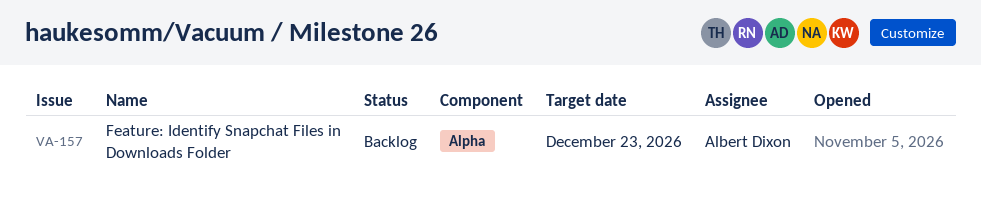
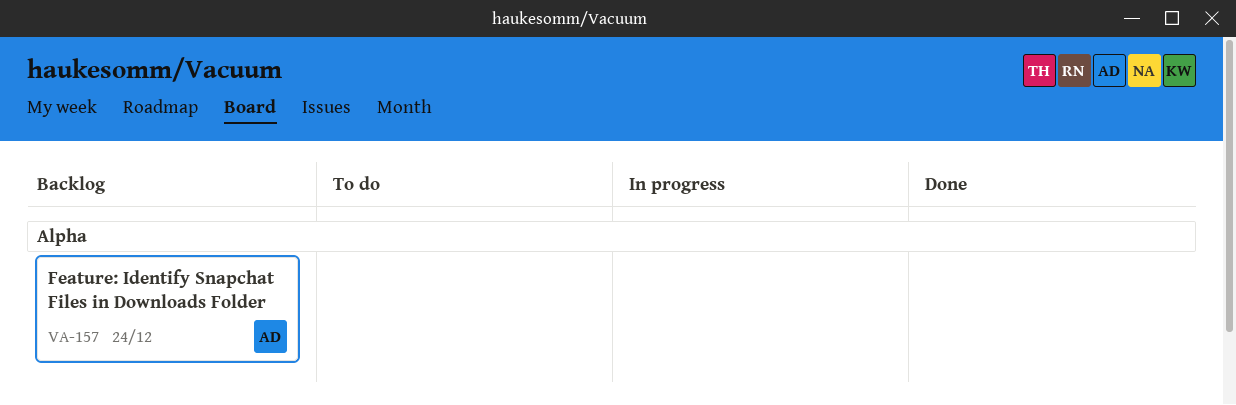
VA-157, due: Dec 23 -> Dec 24

